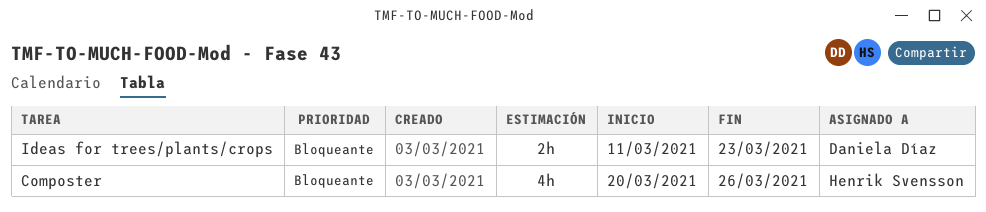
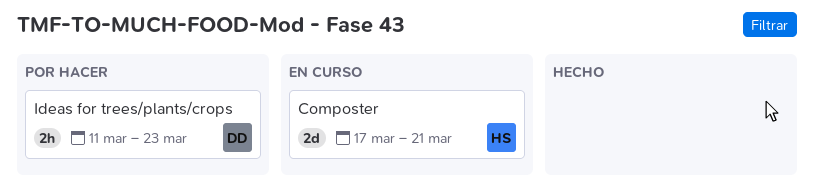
Composter, estimate: 4h -> 2d
Composter, start: Mar 20 -> Mar 17
Composter, due: Mar 26 -> Mar 21

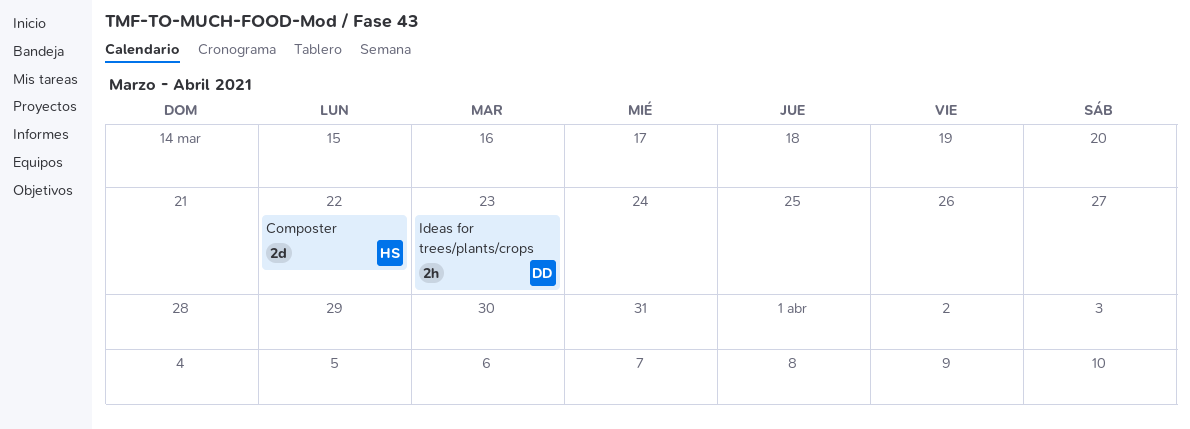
Composter, due: Mar 21 -> Mar 22

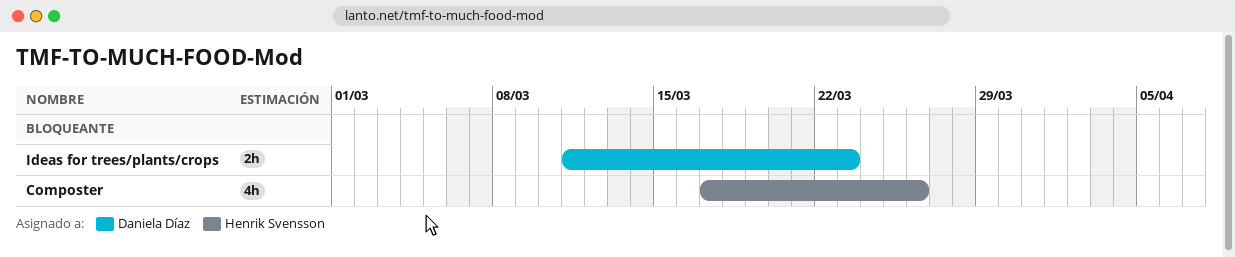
Composter, estimate: 2d -> 4h
Composter, due: Mar 22 -> Mar 26

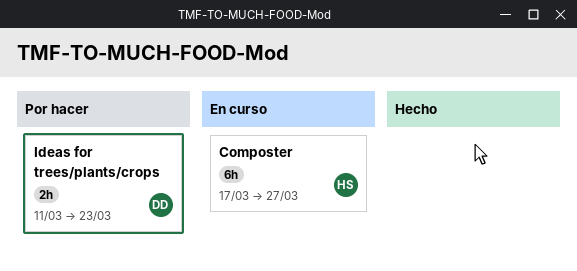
Composter, estimate: 4h -> 6h
Composter, due: Mar 26 -> Mar 27

